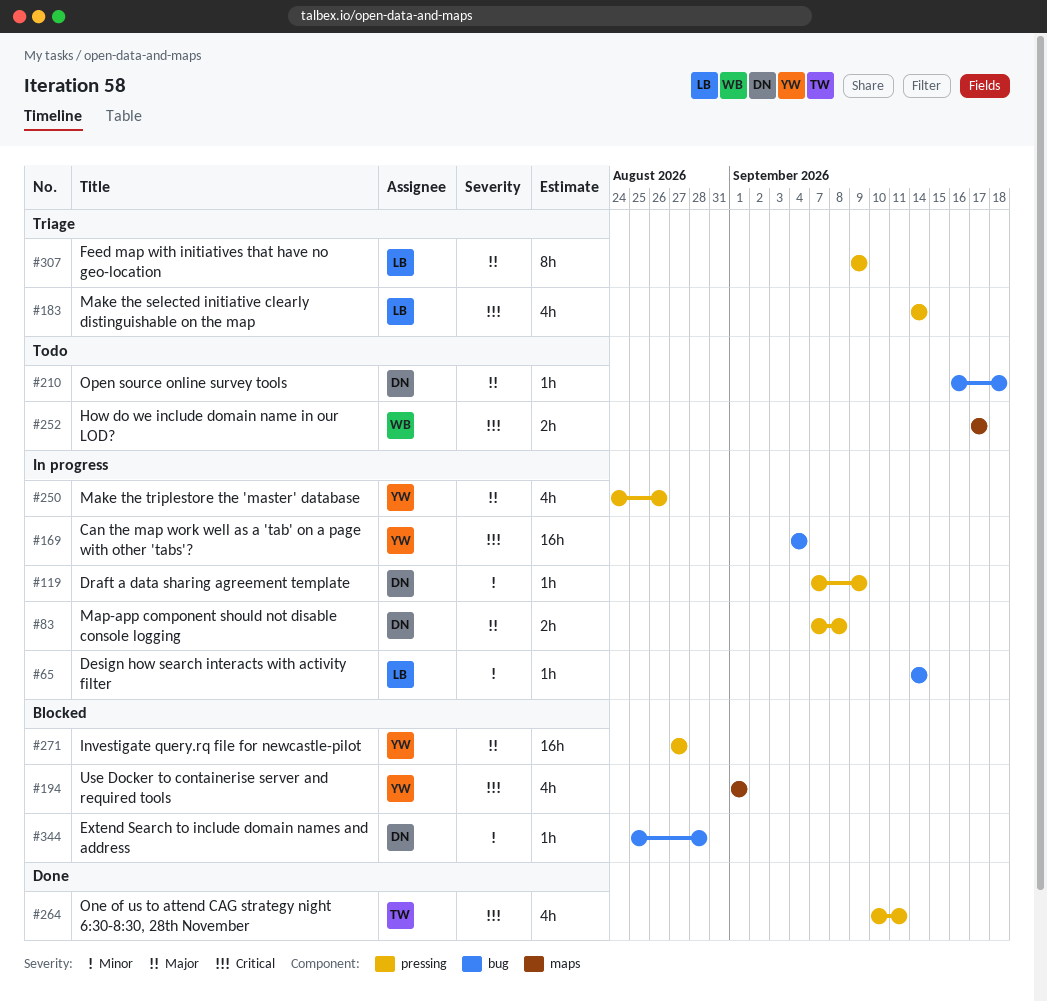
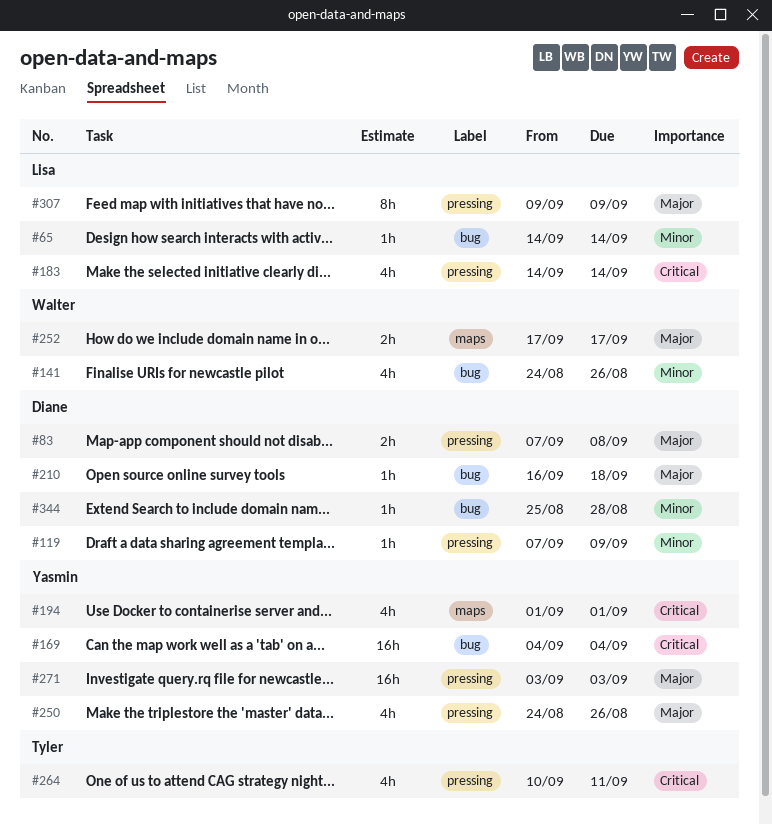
#141: none -> present
#252, priority: Critical -> Major
#271, start: Aug 27 -> Sep 3
#271, due: Aug 27 -> Sep 3

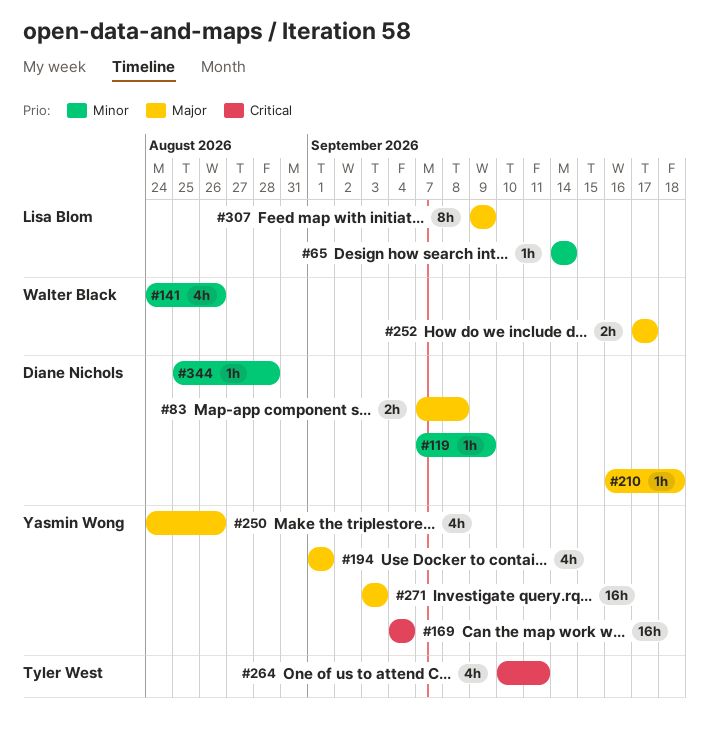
#183: present -> none
#194, priority: Critical -> Major

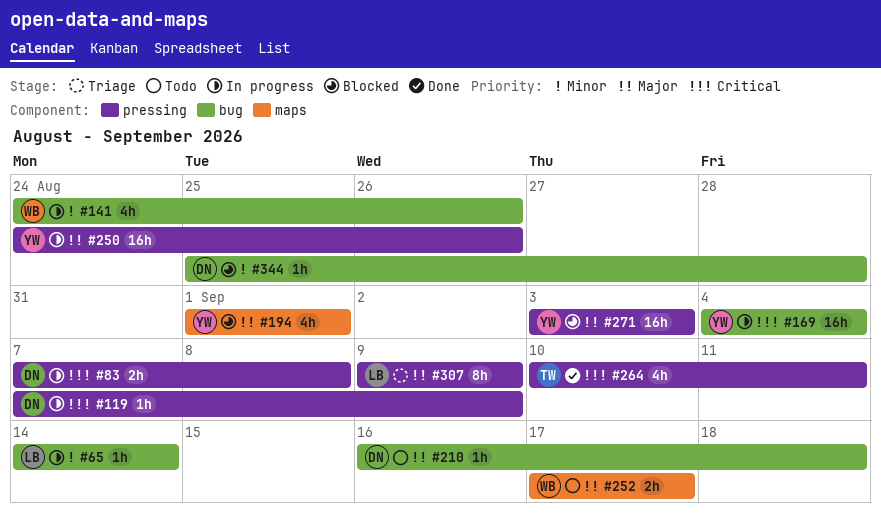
#83, priority: Major -> Critical
#119, priority: Minor -> Critical
#250, estimate: 4h -> 16h

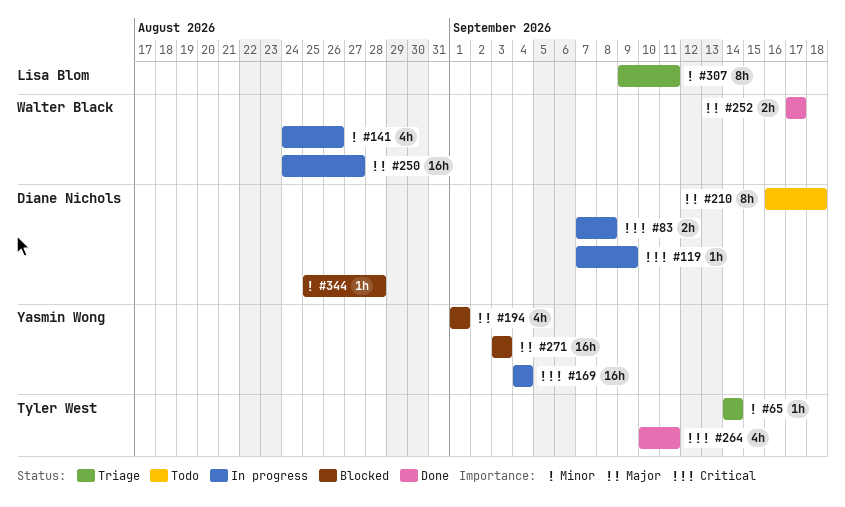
#65, status: In progress -> Triage
#65, owner: Lisa Blom -> Tyler West
#210, estimate: 1h -> 8h
#250, owner: Yasmin Wong -> Walter Black
#250, due: Aug 26 -> Aug 27
#252, status: Todo -> Done
#307, priority: Major -> Minor
#307, due: Sep 9 -> Sep 11

